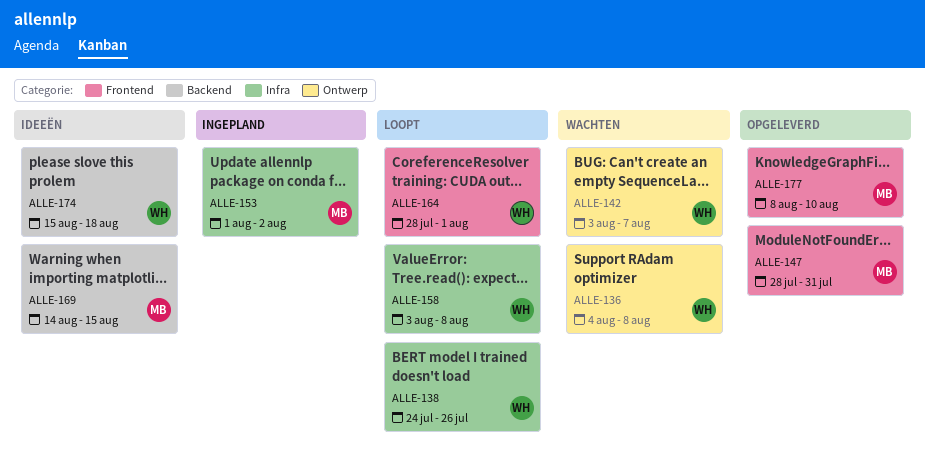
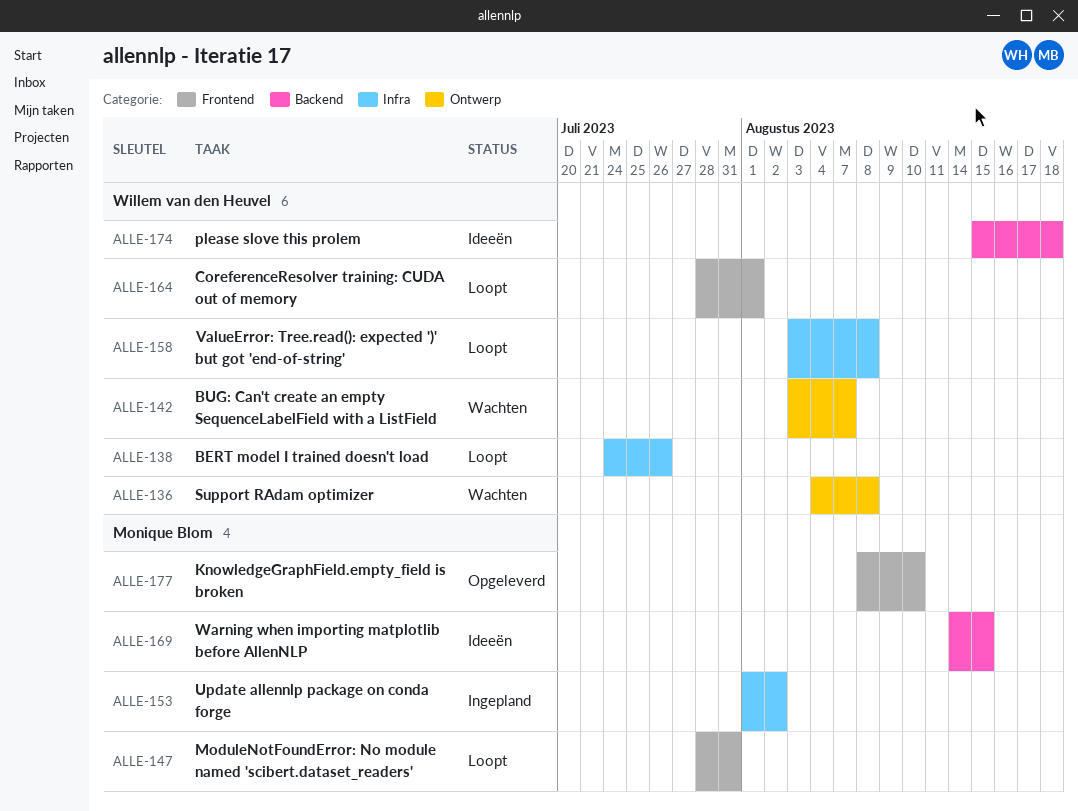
ALLE-147, status: Opgeleverd -> Loopt

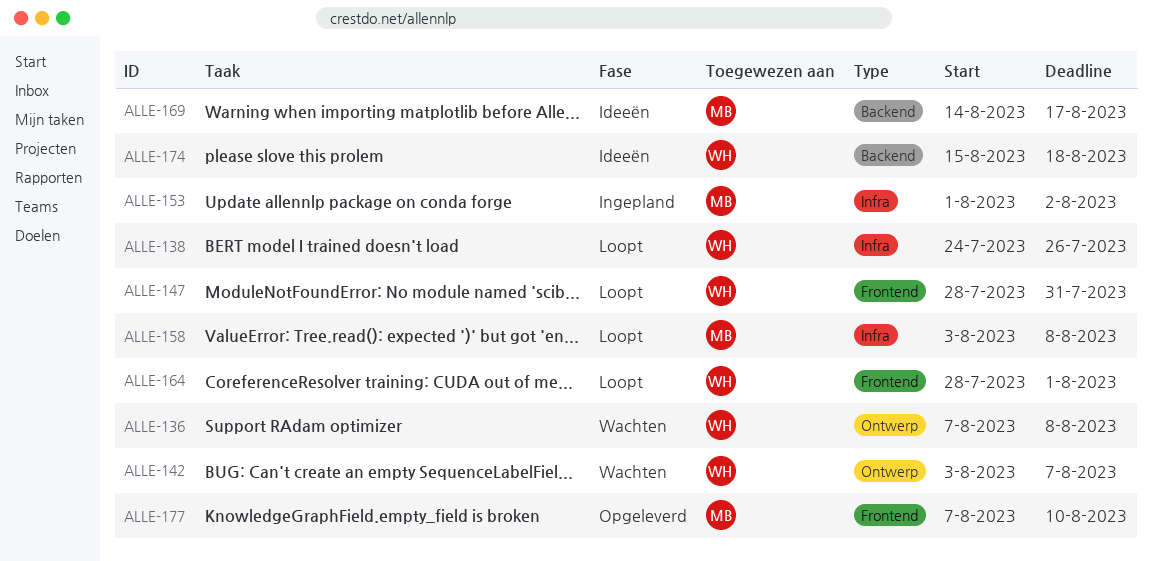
ALLE-136, start: Aug 4 -> Aug 7
ALLE-147, owner: Monique Blom -> Willem van den Heuvel
ALLE-158, owner: Willem van den Heuvel -> Monique Blom
ALLE-169, due: Aug 15 -> Aug 17
ALLE-177, start: Aug 8 -> Aug 7

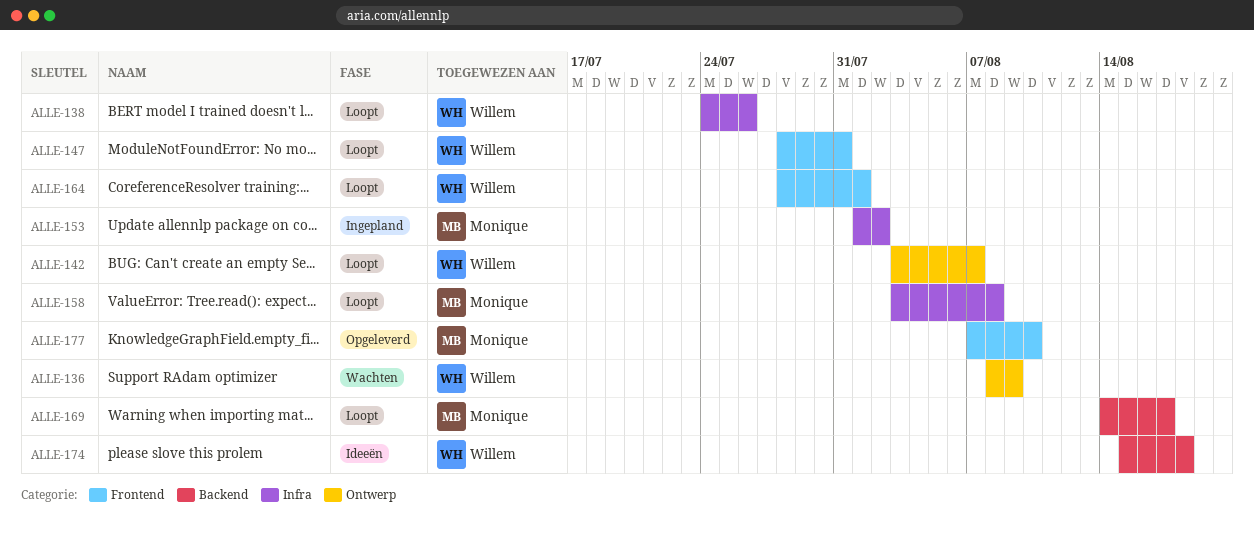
ALLE-136, start: Aug 7 -> Aug 8
ALLE-136, due: Aug 8 -> Aug 9
ALLE-142, status: Wachten -> Loopt
ALLE-169, status: Ideeën -> Loopt

